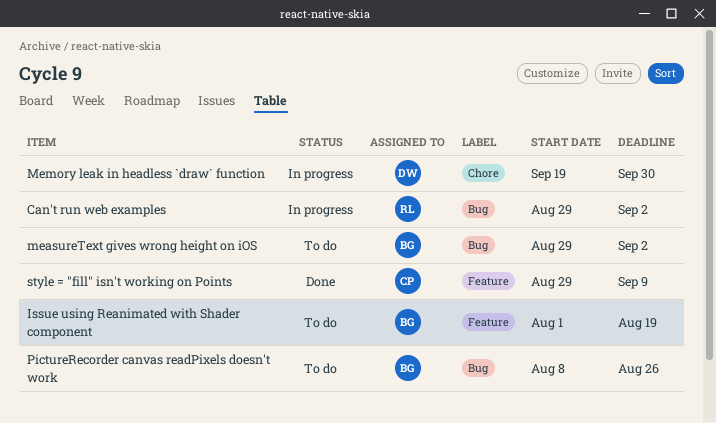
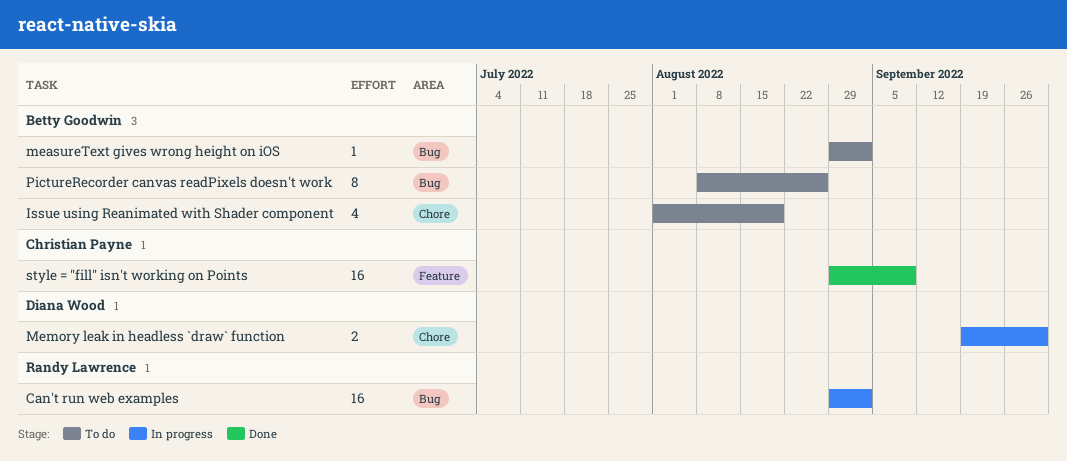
Issue using Reanimated with Shader component, label: Feature -> Chore

